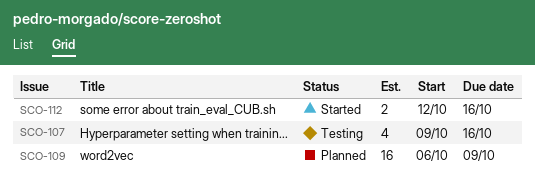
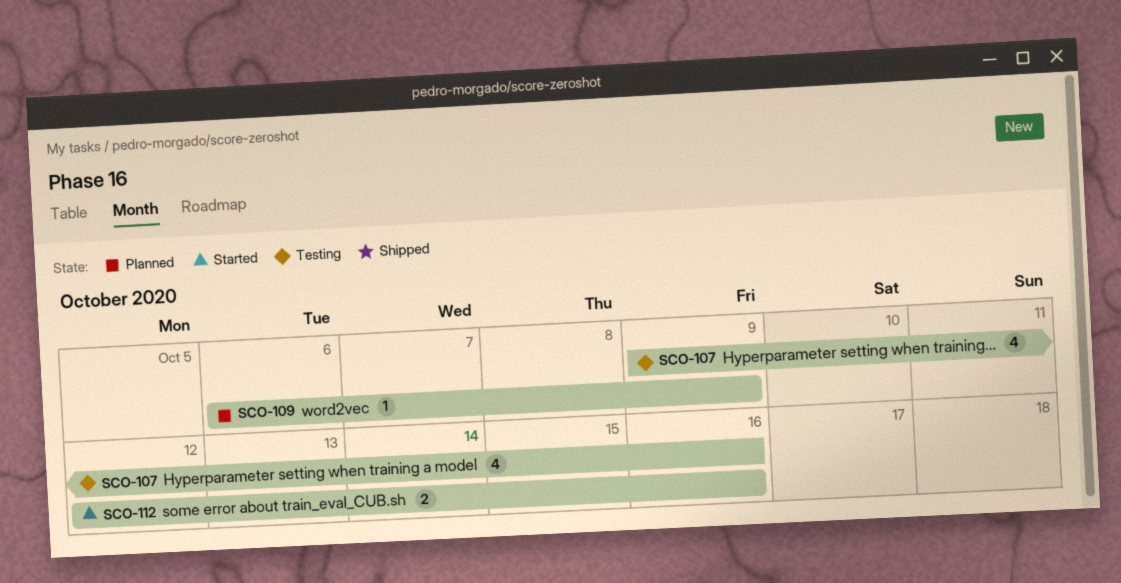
SCO-109, estimate: 16 -> 1

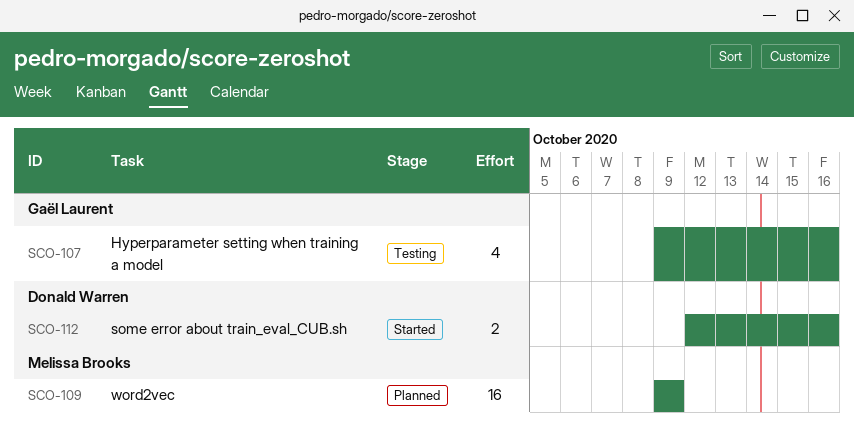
SCO-109, estimate: 1 -> 16
SCO-109, start: Oct 6 -> Oct 9

